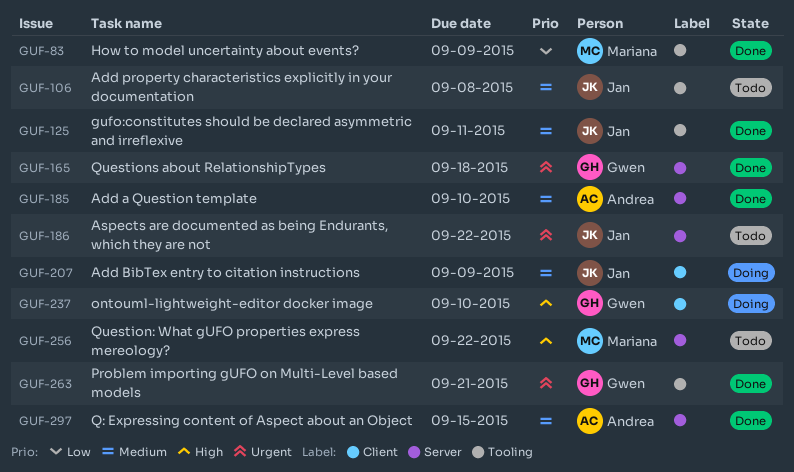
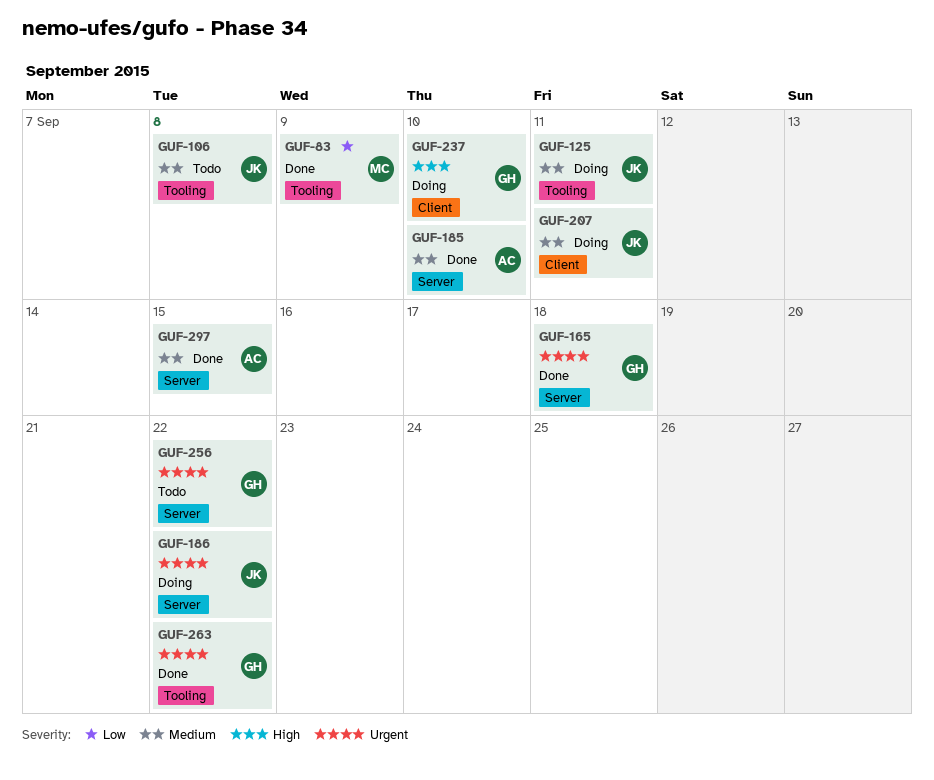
GUF-125, status: Done -> Doing
GUF-186, status: Todo -> Doing
GUF-207, due: Sep 9 -> Sep 11
GUF-256, owner: Mariana -> Gwen
GUF-256, priority: High -> Urgent
GUF-263, due: Sep 21 -> Sep 22

